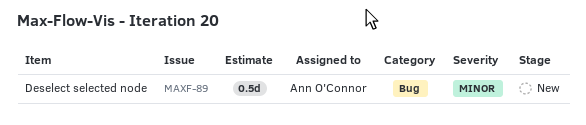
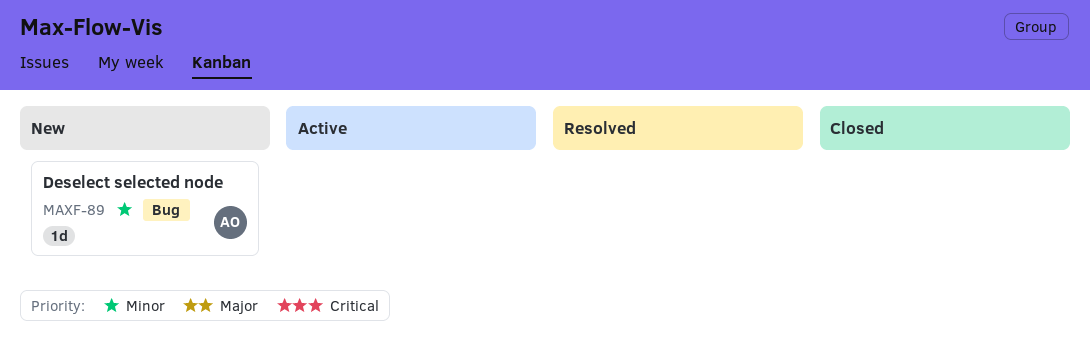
MAXF-89, estimate: 0.5d -> 1d

